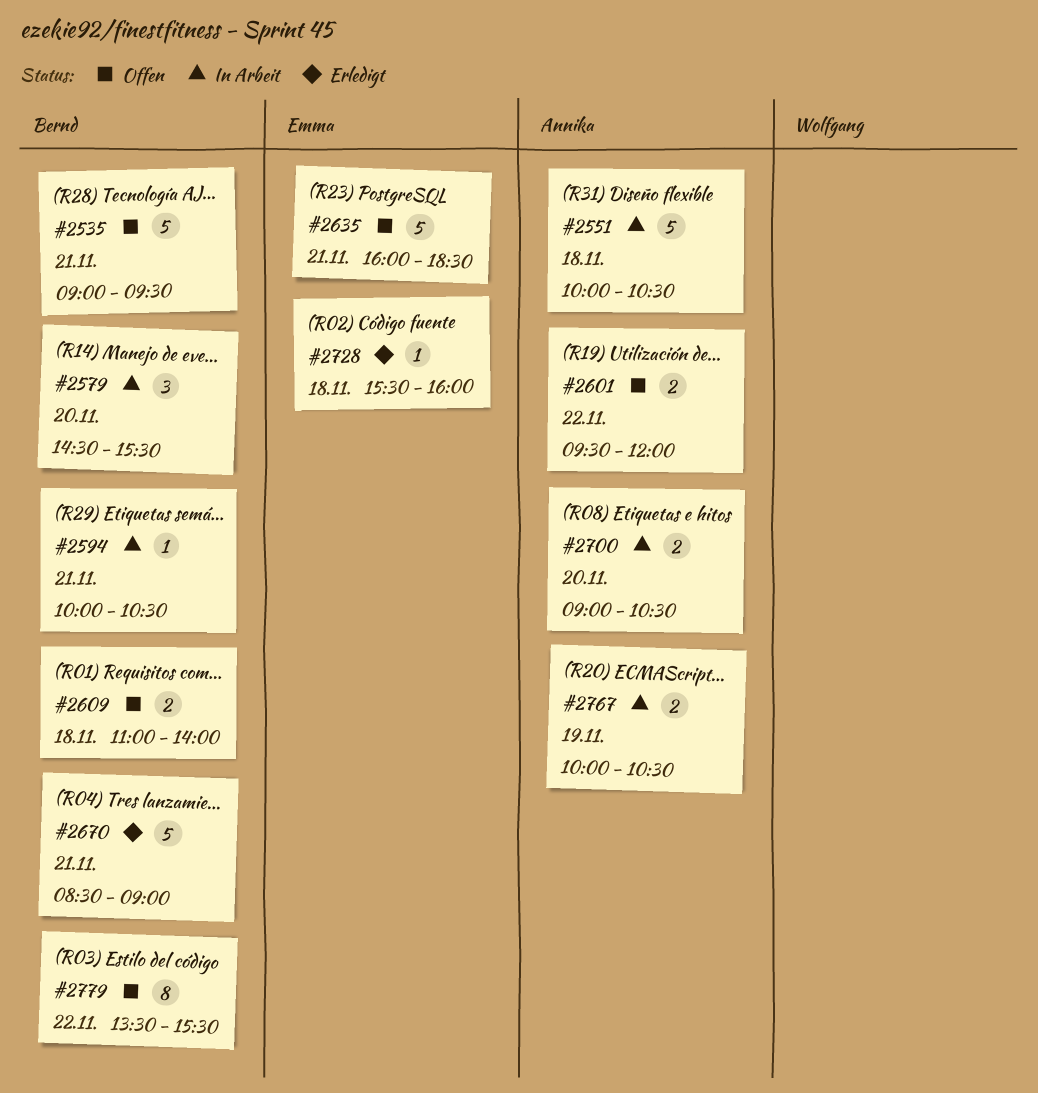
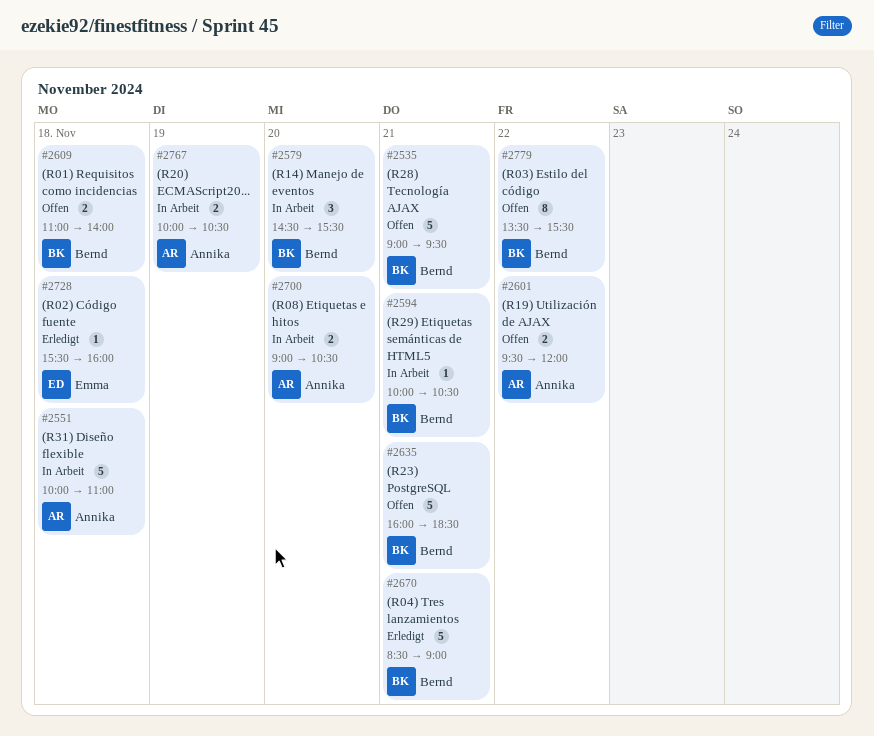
#2551, ends: 10:30 -> 11:00
#2635, owner: Emma -> Bernd

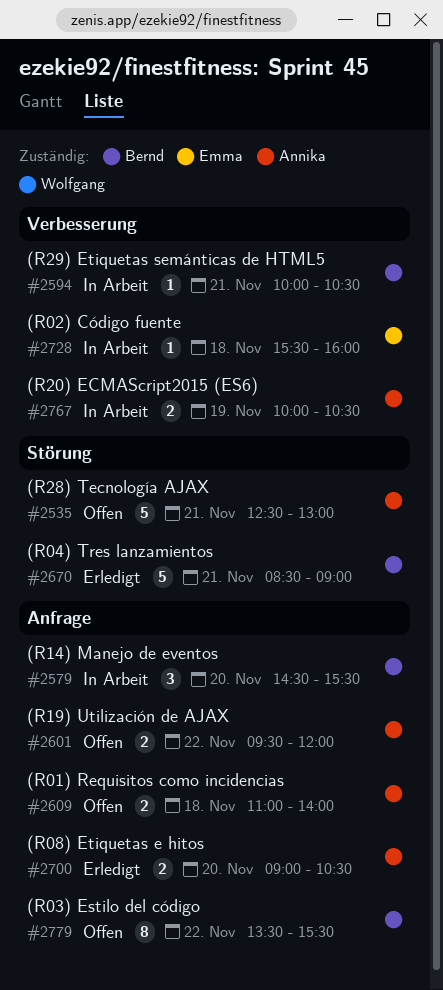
#2535, owner: Bernd -> Annika
#2535, begins: 09:00 -> 12:30
#2535, ends: 09:30 -> 13:00
#2551: present -> none
#2609, owner: Bernd -> Annika
#2635: present -> none
#2700, status: In Arbeit -> Erledigt
#2728, status: Erledigt -> In Arbeit

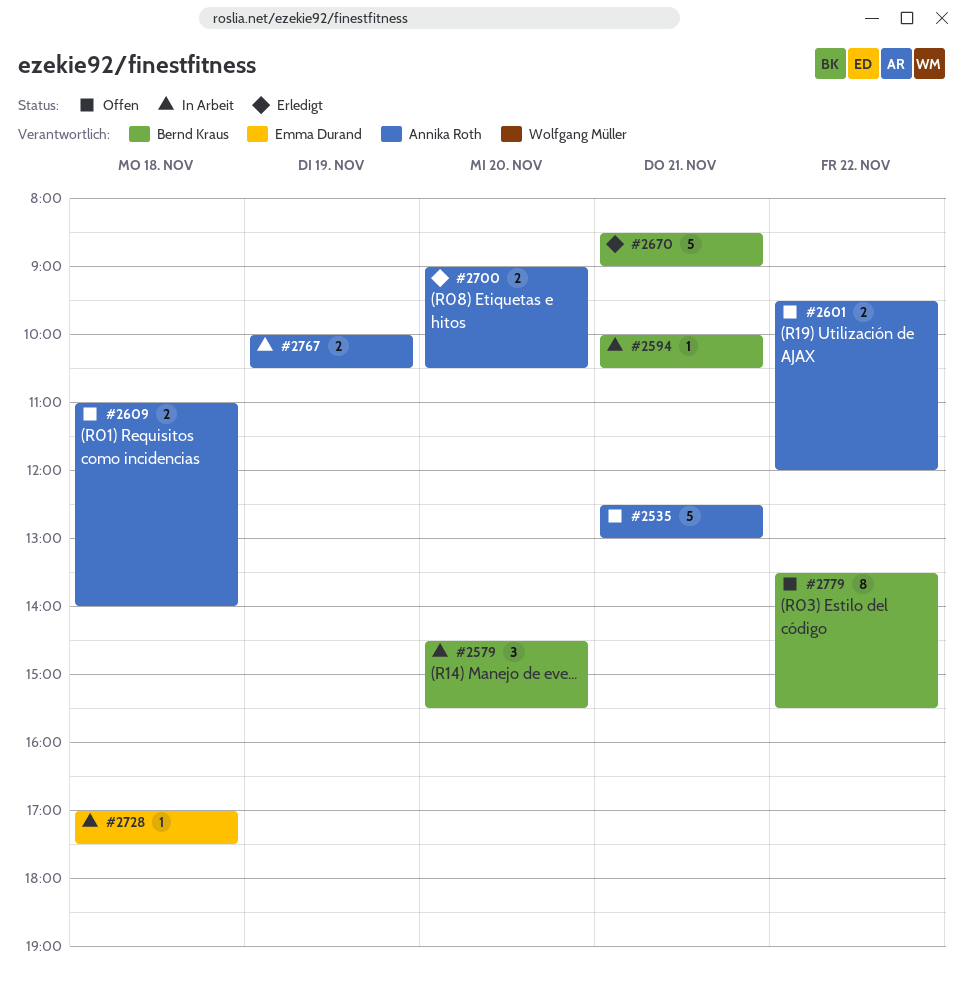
#2728, begins: 15:30 -> 17:00
#2728, ends: 16:00 -> 17:30

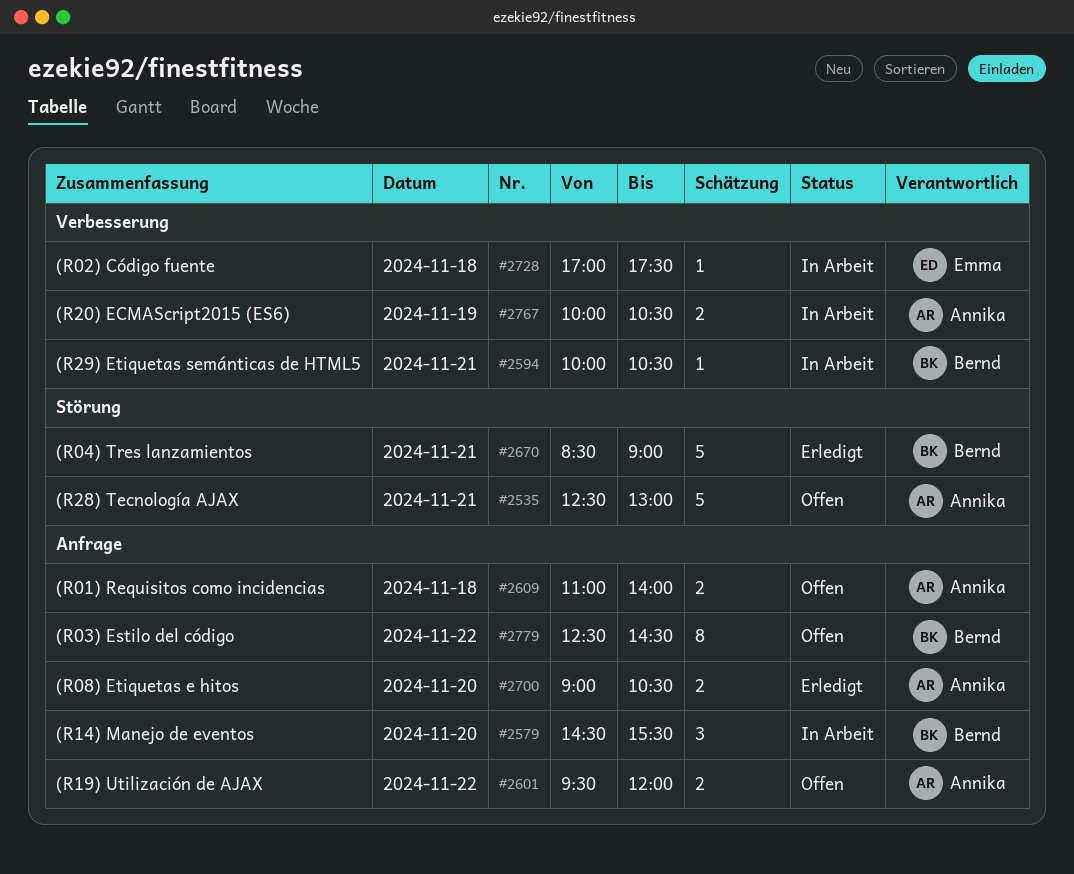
#2779, begins: 13:30 -> 12:30
#2779, ends: 15:30 -> 14:30

